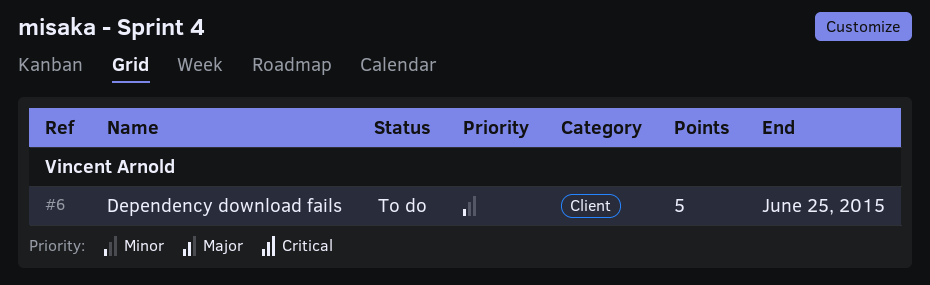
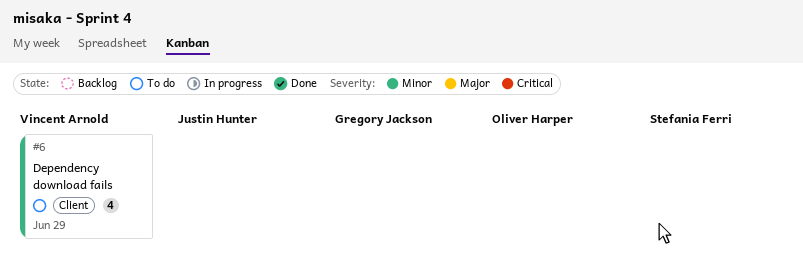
#6, estimate: 5 -> 4
#6, due: Jun 25 -> Jun 29

